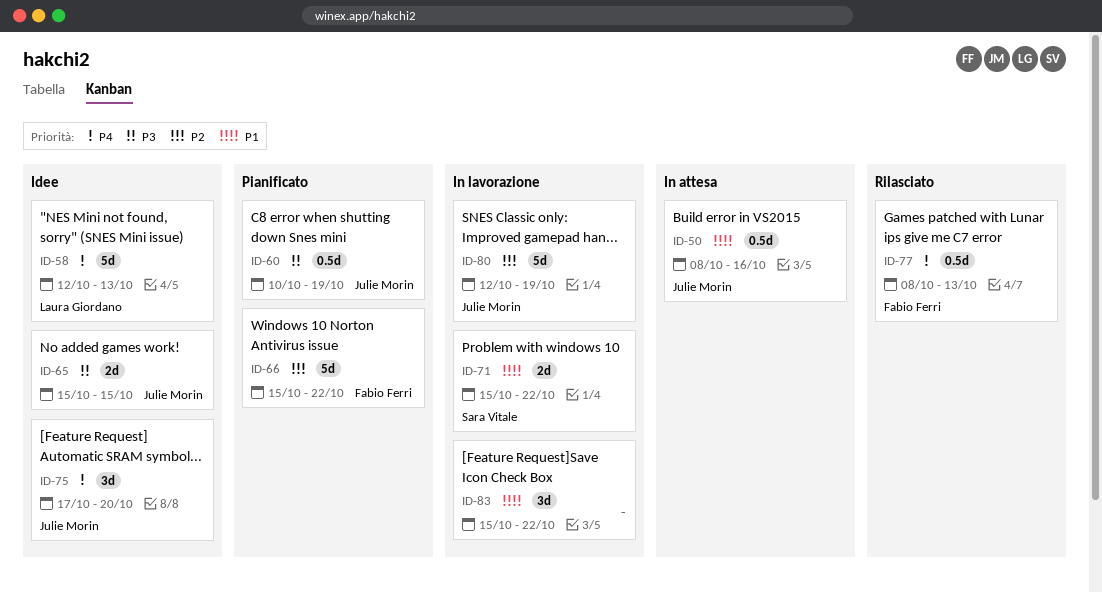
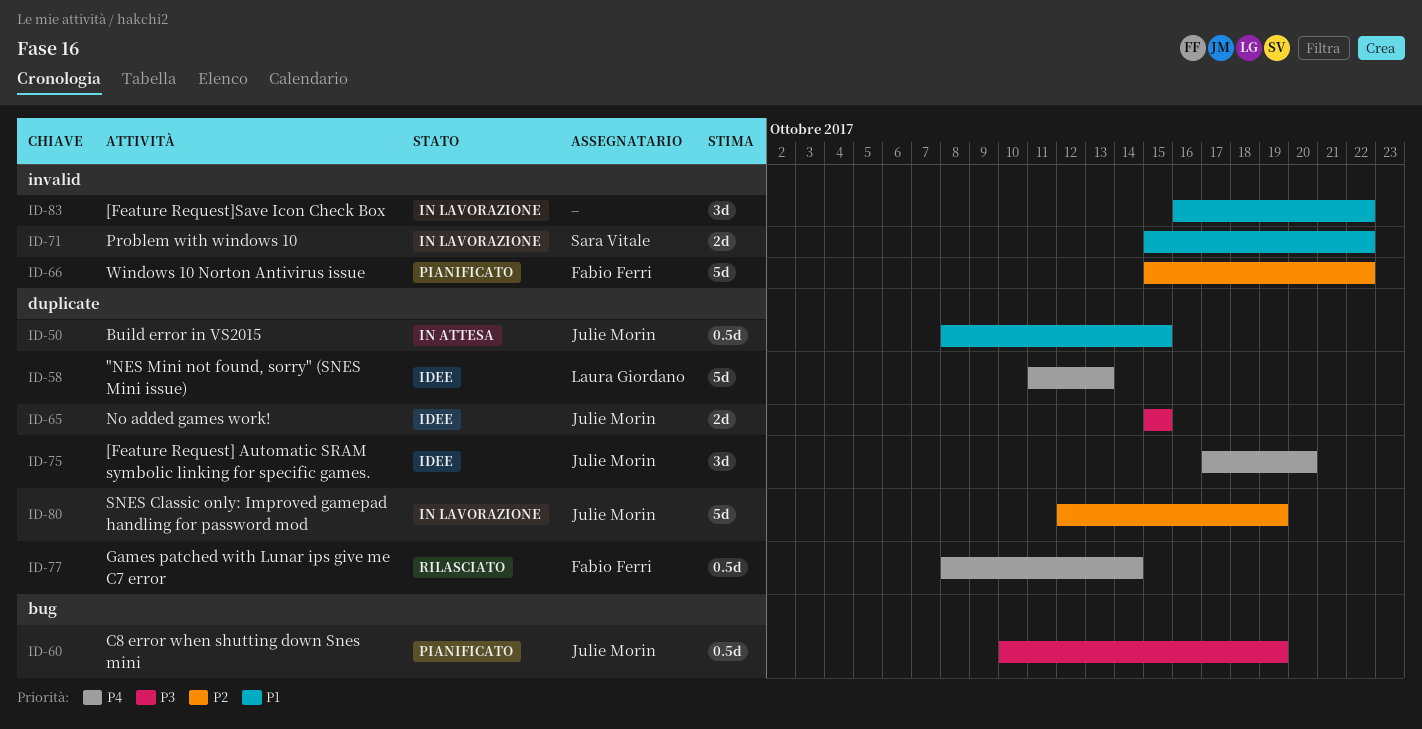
ID-50, due: Oct 16 -> Oct 15
ID-58, start: Oct 12 -> Oct 11
ID-77, due: Oct 13 -> Oct 14
ID-83, start: Oct 15 -> Oct 16

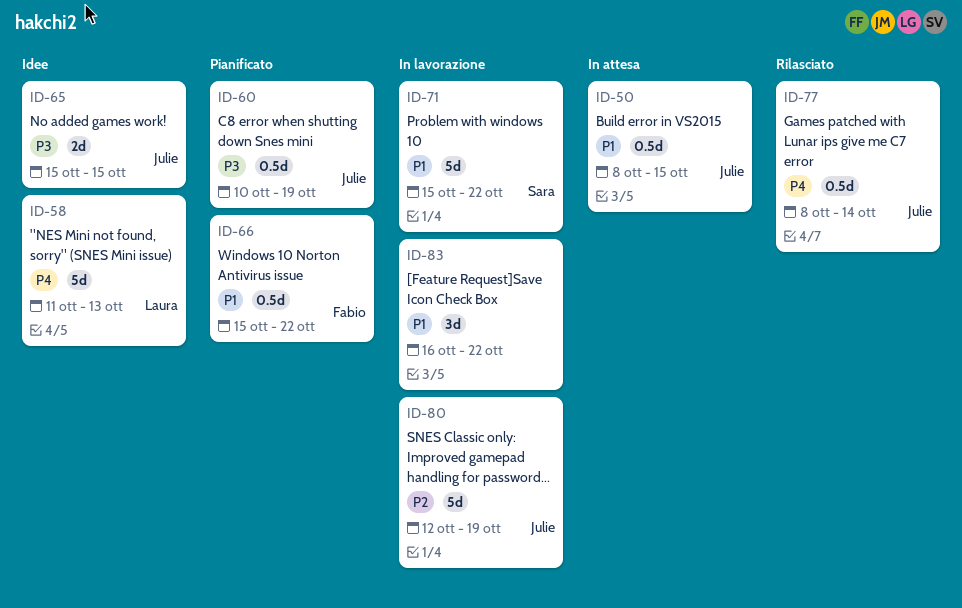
ID-66, priority: P2 -> P1
ID-66, estimate: 5d -> 0.5d
ID-71, estimate: 2d -> 5d
ID-75: present -> none
ID-77, owner: Fabio Ferri -> Julie Morin

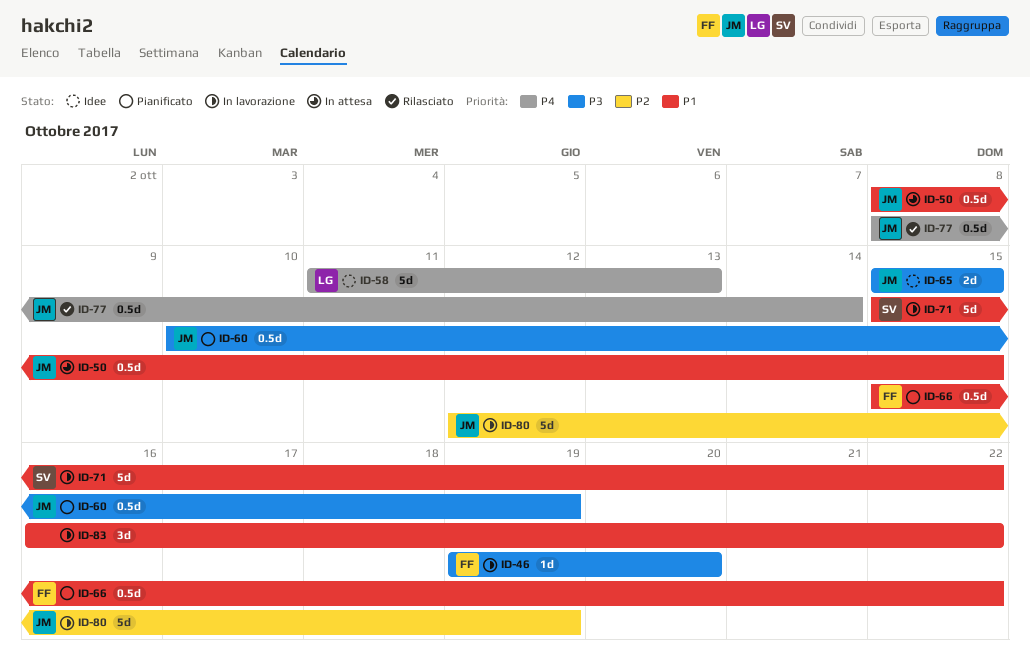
ID-46: none -> present

